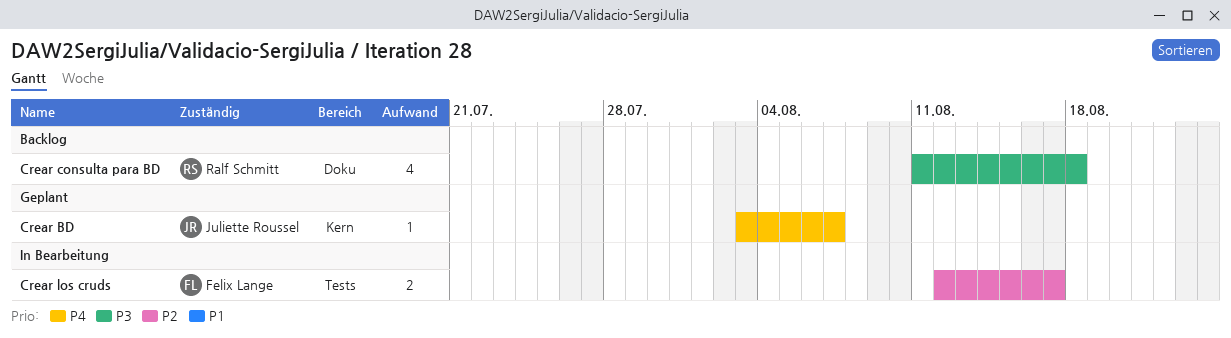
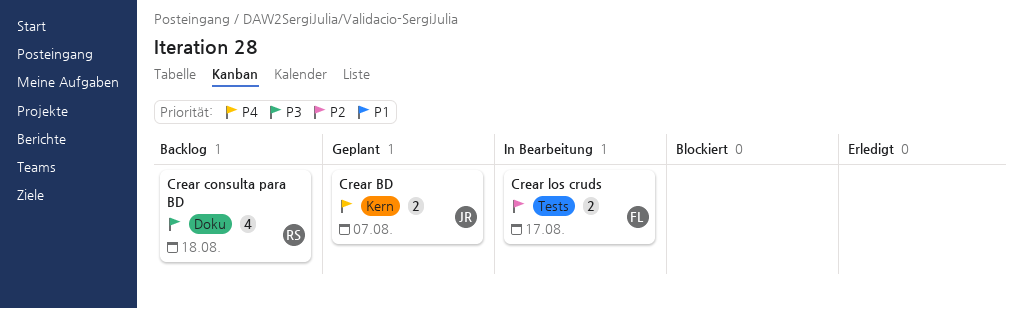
Crear BD, estimate: 1 -> 2

